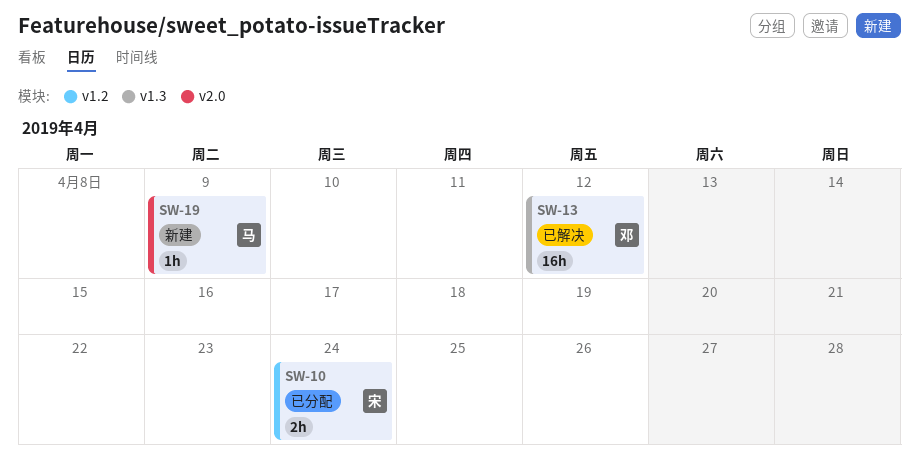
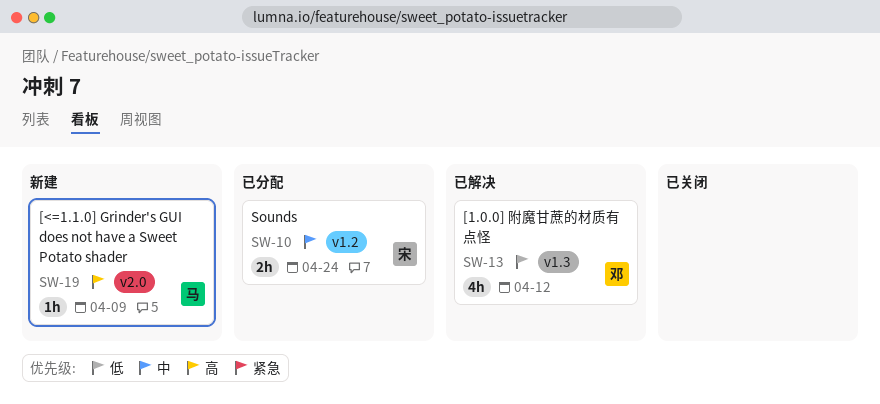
SW-13, estimate: 16h -> 4h

